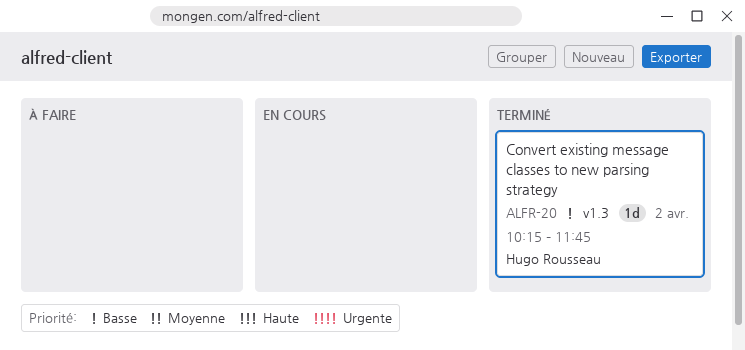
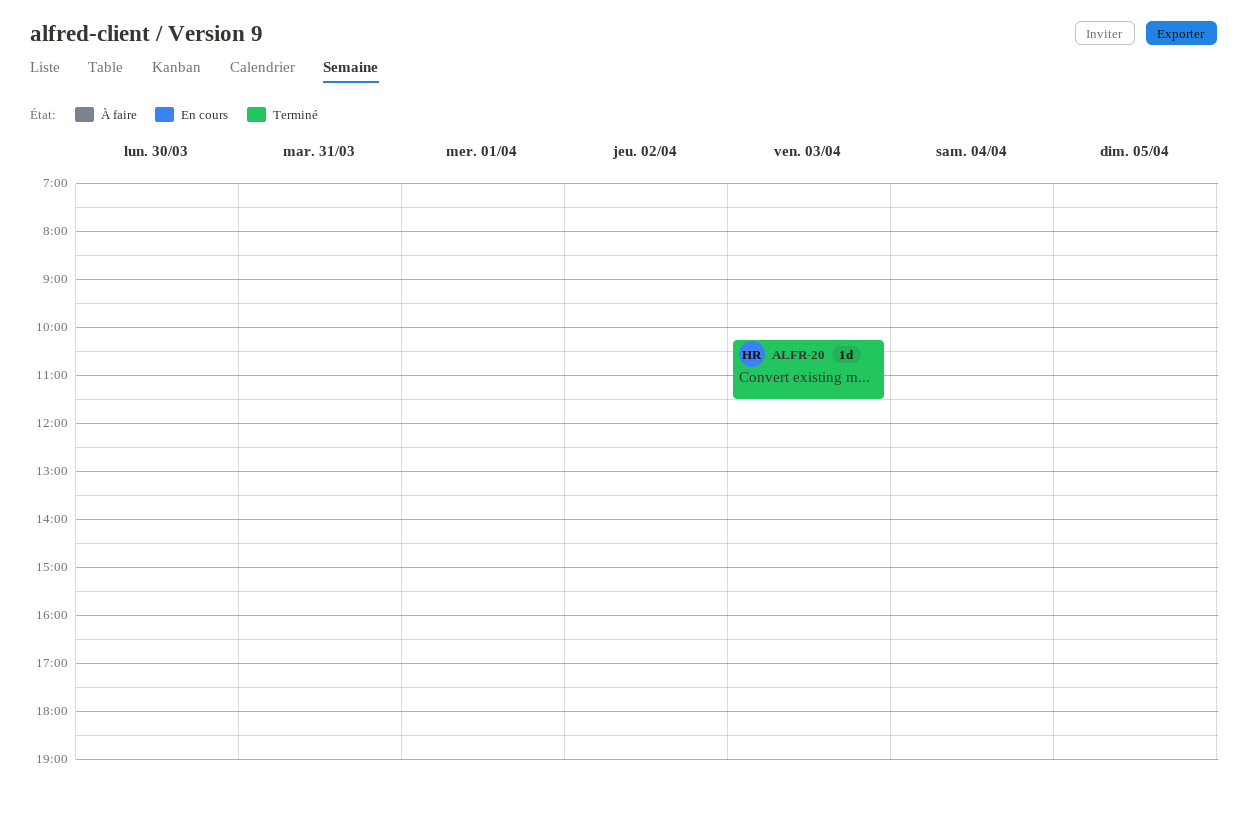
ALFR-20, day: Apr 2 -> Apr 3
ALFR-20, ends: 11:45 -> 11:30

